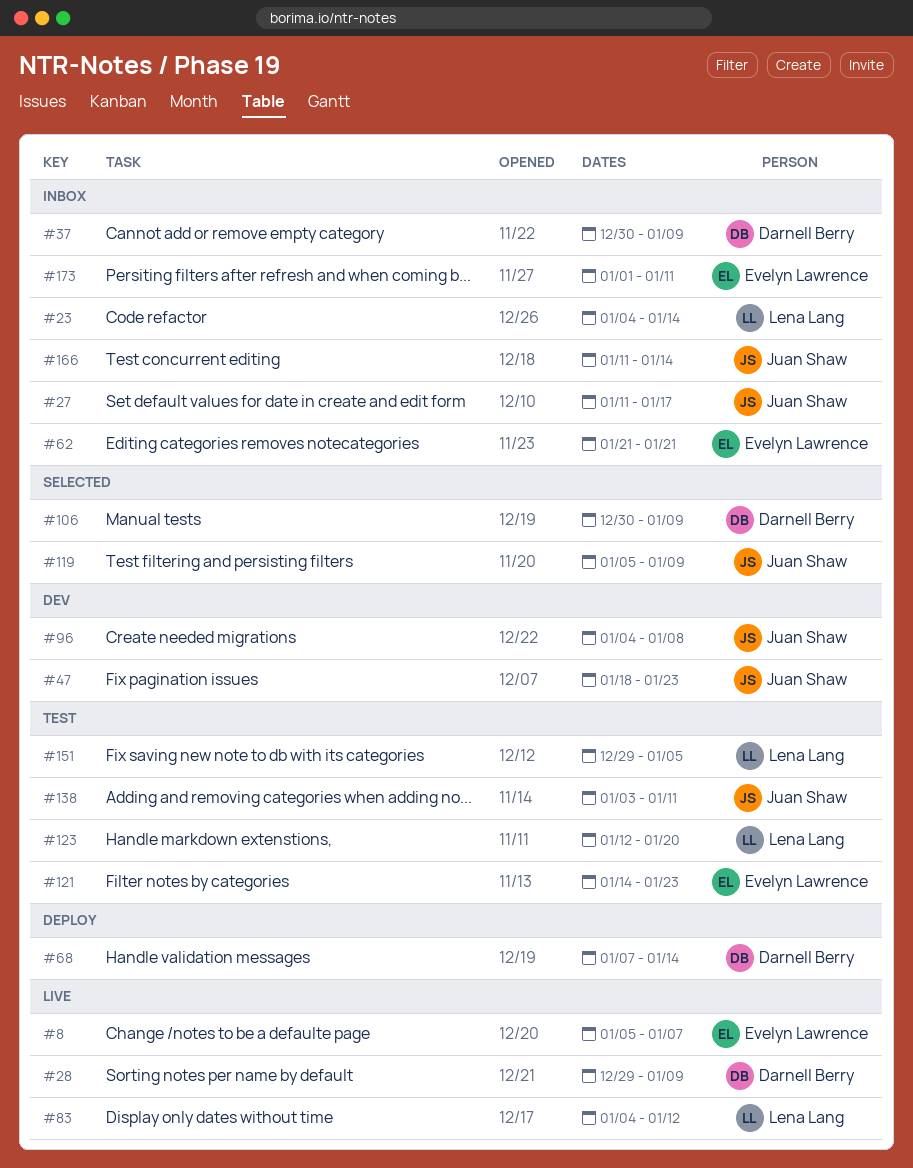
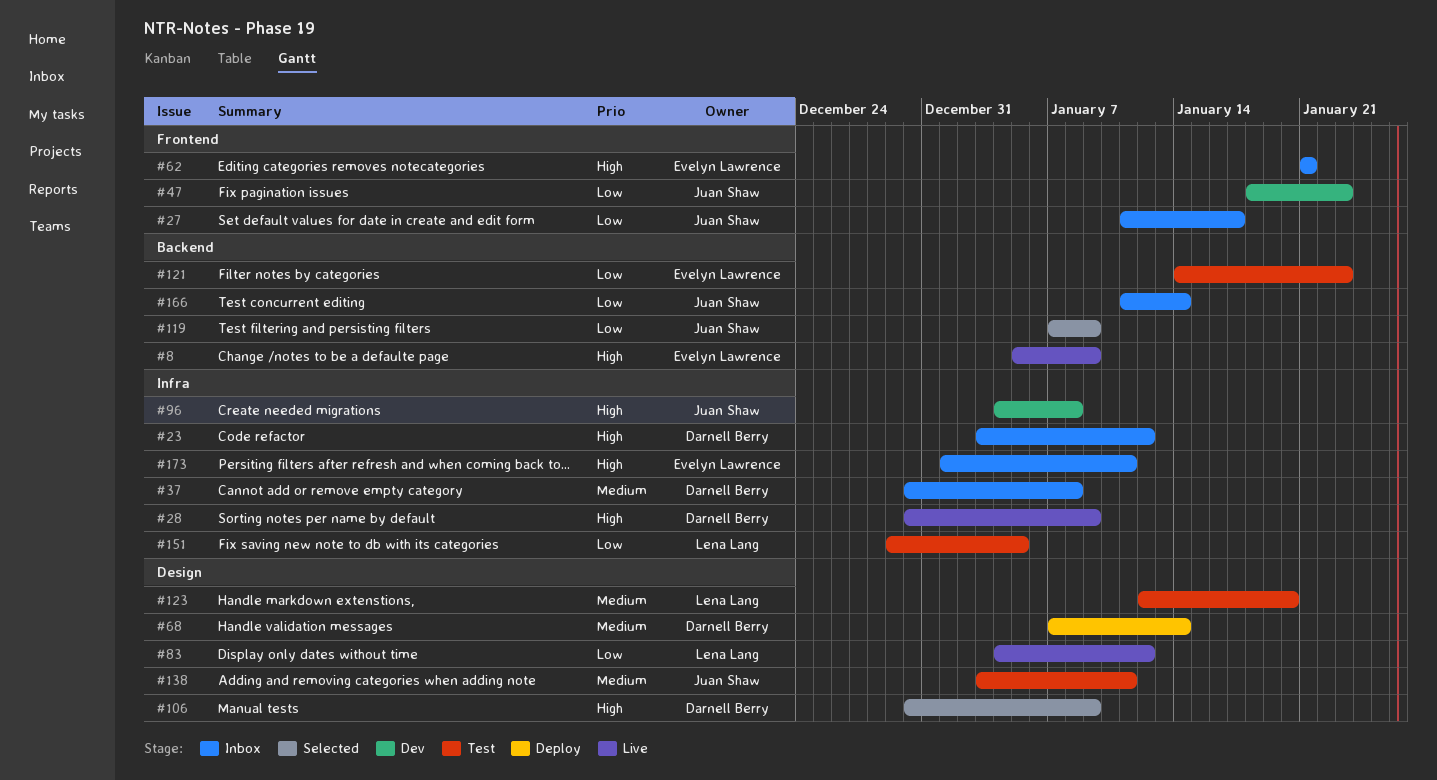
#8, due: Jan 7 -> Jan 9
#23, owner: Lena Lang -> Darnell Berry
#23, start: Jan 4 -> Jan 3
#23, due: Jan 14 -> Jan 12
#28, start: Dec 29 -> Dec 30
#37, due: Jan 9 -> Jan 8
#119, start: Jan 5 -> Jan 7

